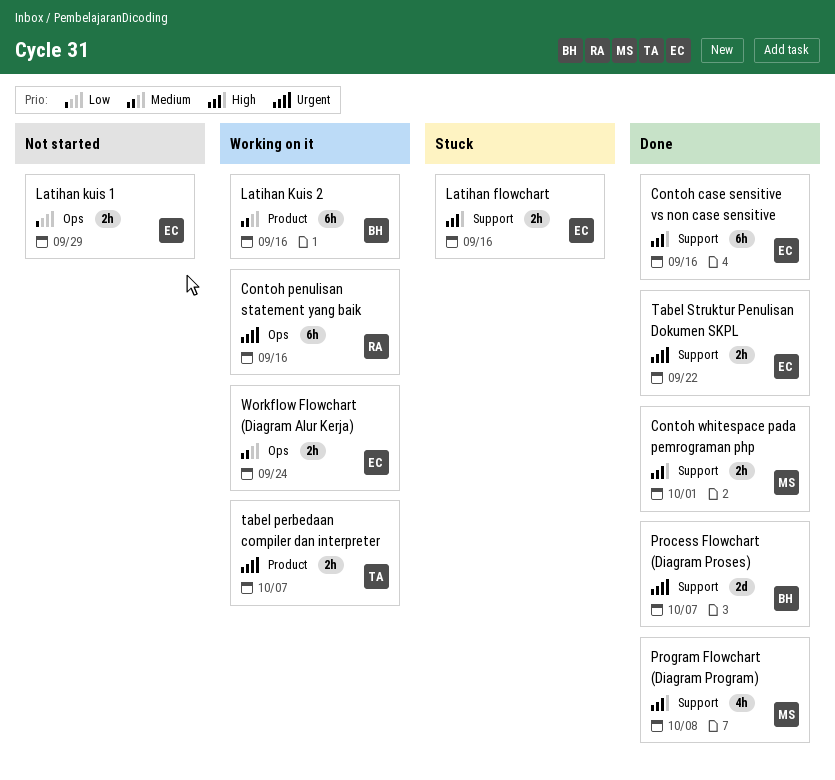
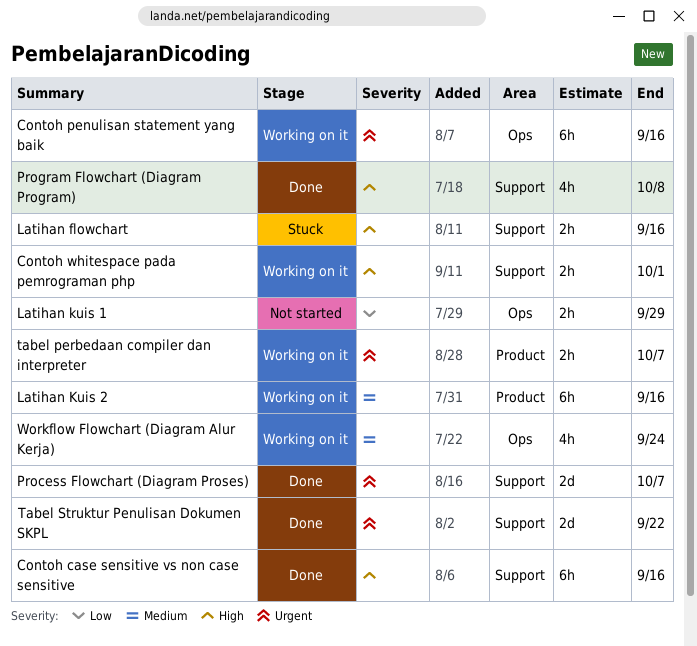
Contoh whitespace pada pemrograman php, status: Done -> Working on it
Tabel Struktur Penulisan Dokumen SKPL, estimate: 2h -> 2d
Workflow Flowchart (Diagram Alur Kerja), estimate: 2h -> 4h

